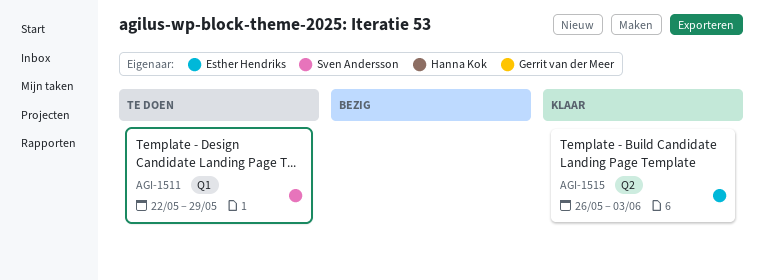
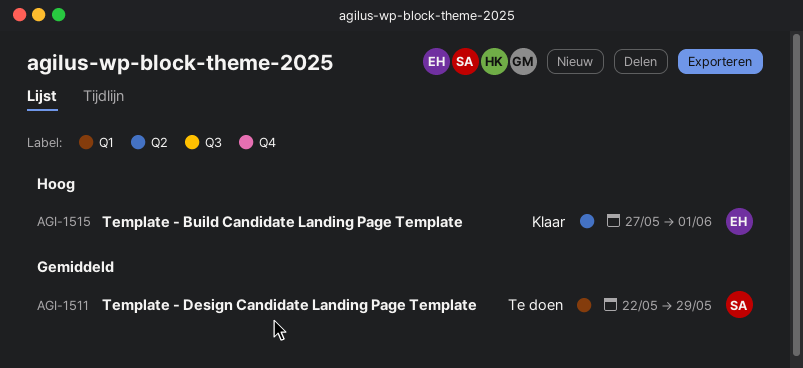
AGI-1515, start: May 26 -> May 27
AGI-1515, due: Jun 3 -> Jun 1

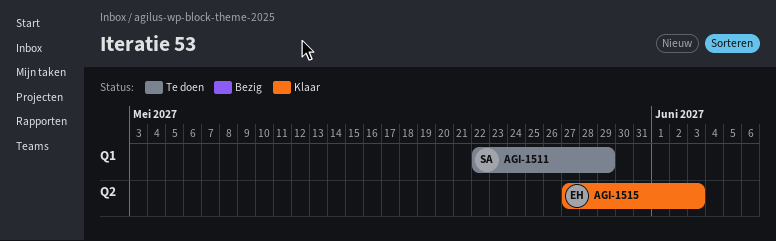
AGI-1515, due: Jun 1 -> Jun 3

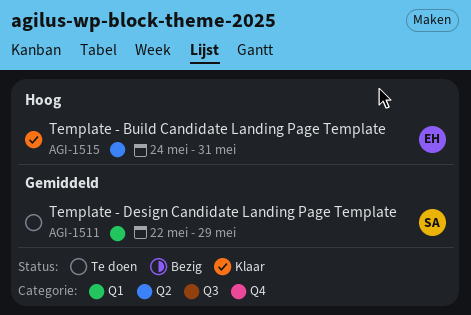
AGI-1515, start: May 27 -> May 24
AGI-1515, due: Jun 3 -> May 31

